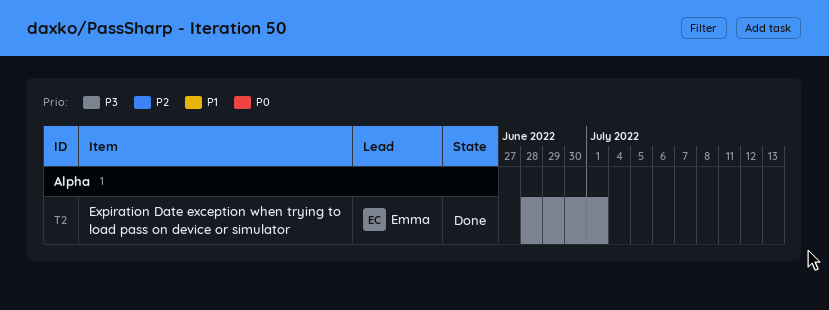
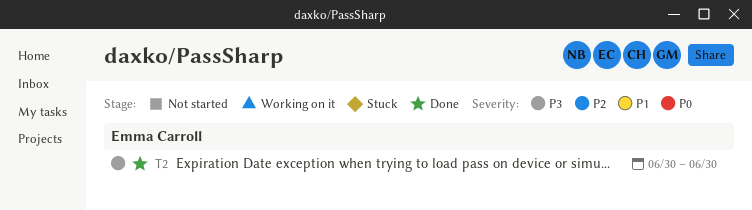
T2, start: Jun 28 -> Jun 30
T2, due: Jul 1 -> Jun 30

